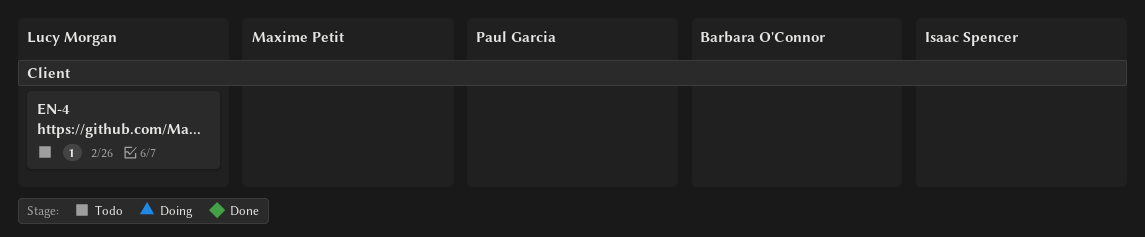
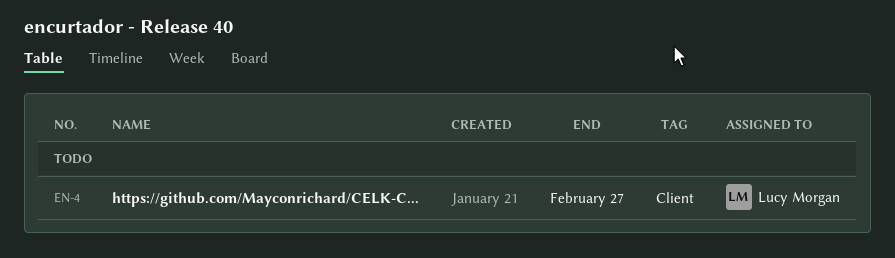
EN-4, due: Feb 26 -> Feb 27

